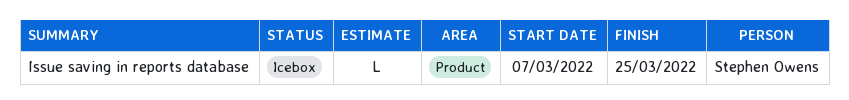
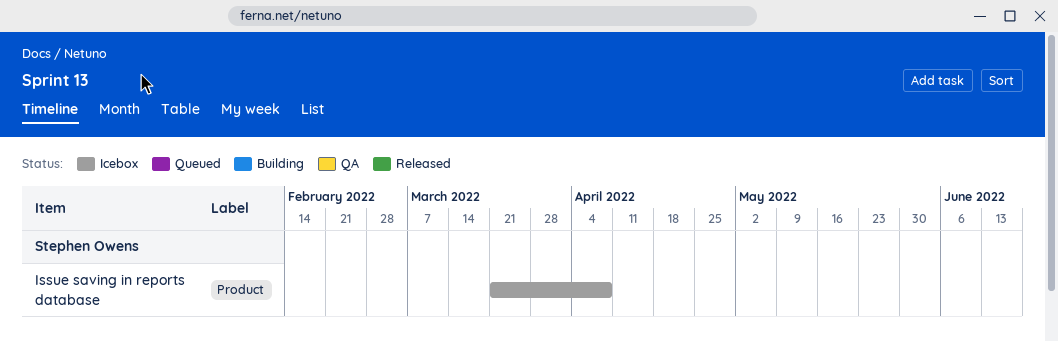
Issue saving in reports database, start: Mar 7 -> Mar 21
Issue saving in reports database, due: Mar 25 -> Apr 8

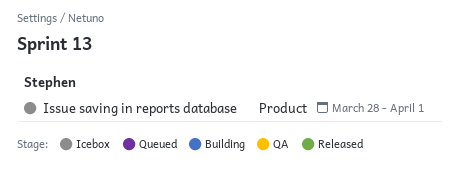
Issue saving in reports database, start: Mar 21 -> Mar 28
Issue saving in reports database, due: Apr 8 -> Apr 1

